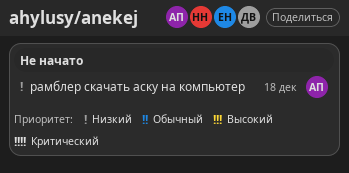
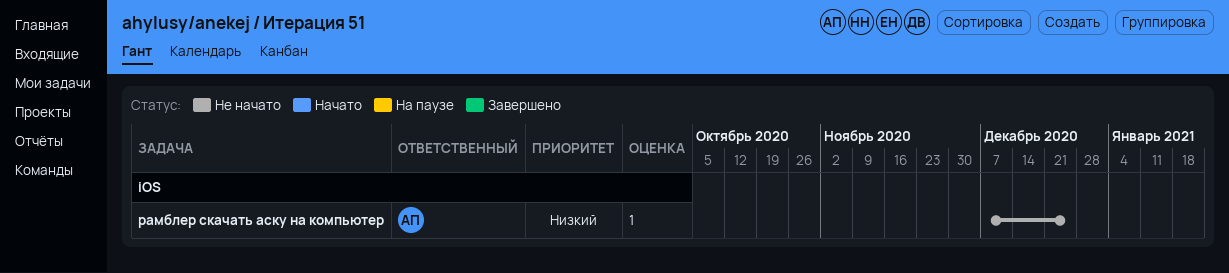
рамблер скачать аску на компьютер, due: Dec 18 -> Dec 25

